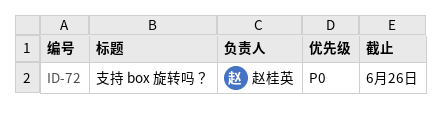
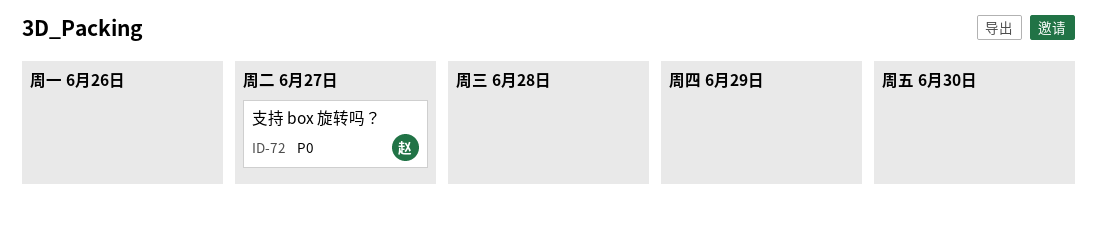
ID-72, due: Jun 26 -> Jun 27

